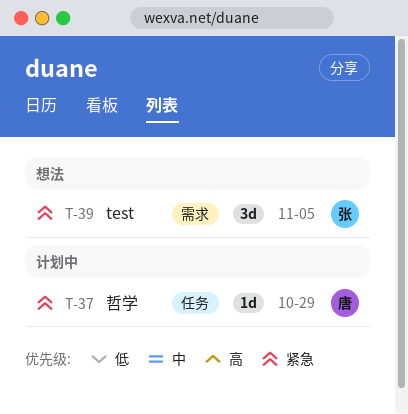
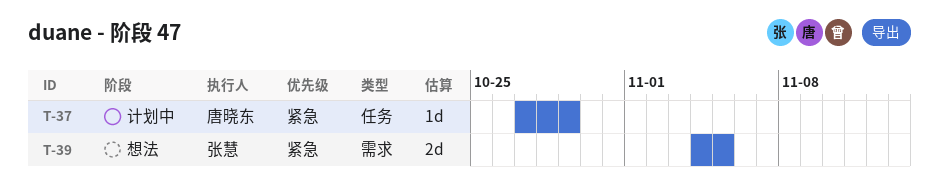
T-39, estimate: 3d -> 2d

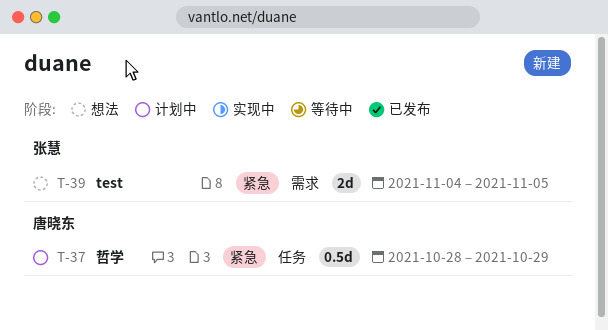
T-37, estimate: 1d -> 0.5d
T-37, start: Oct 27 -> Oct 28

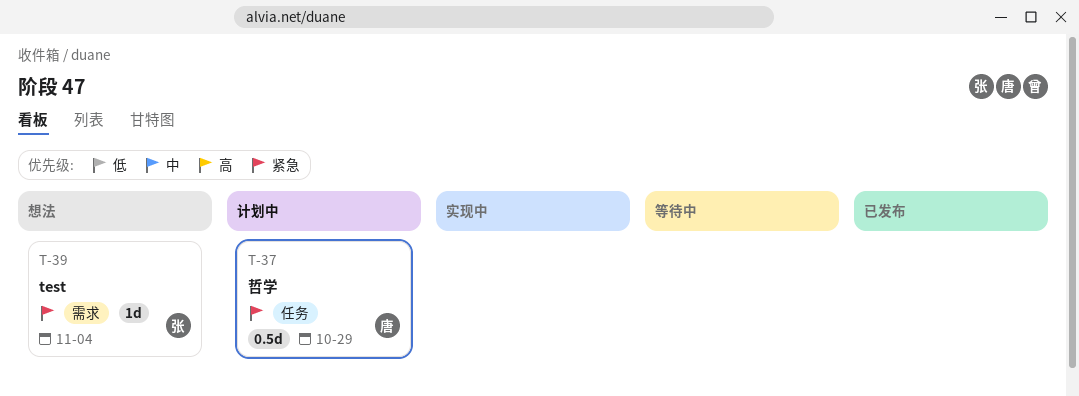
T-39, estimate: 2d -> 1d
T-39, due: Nov 5 -> Nov 4

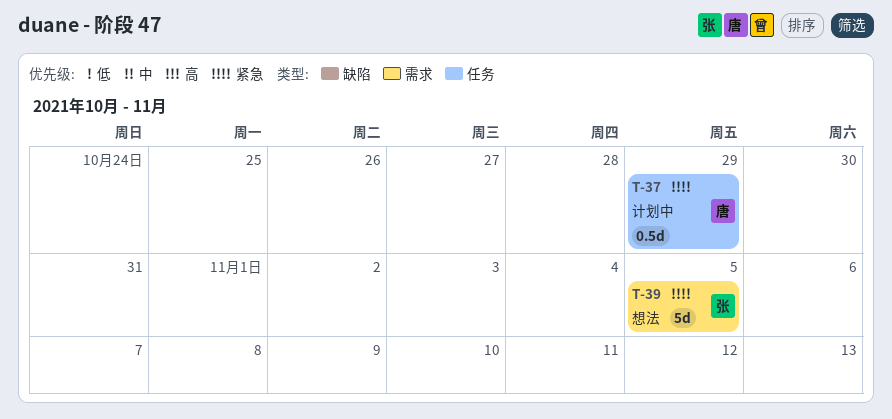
T-39, estimate: 1d -> 5d
T-39, due: Nov 4 -> Nov 5

